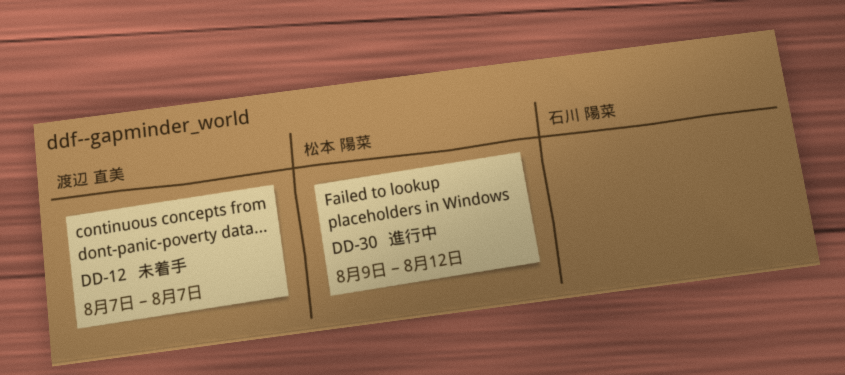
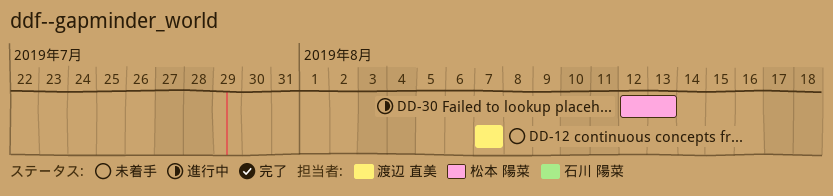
DD-30, start: Aug 9 -> Aug 12
DD-30, due: Aug 12 -> Aug 13

